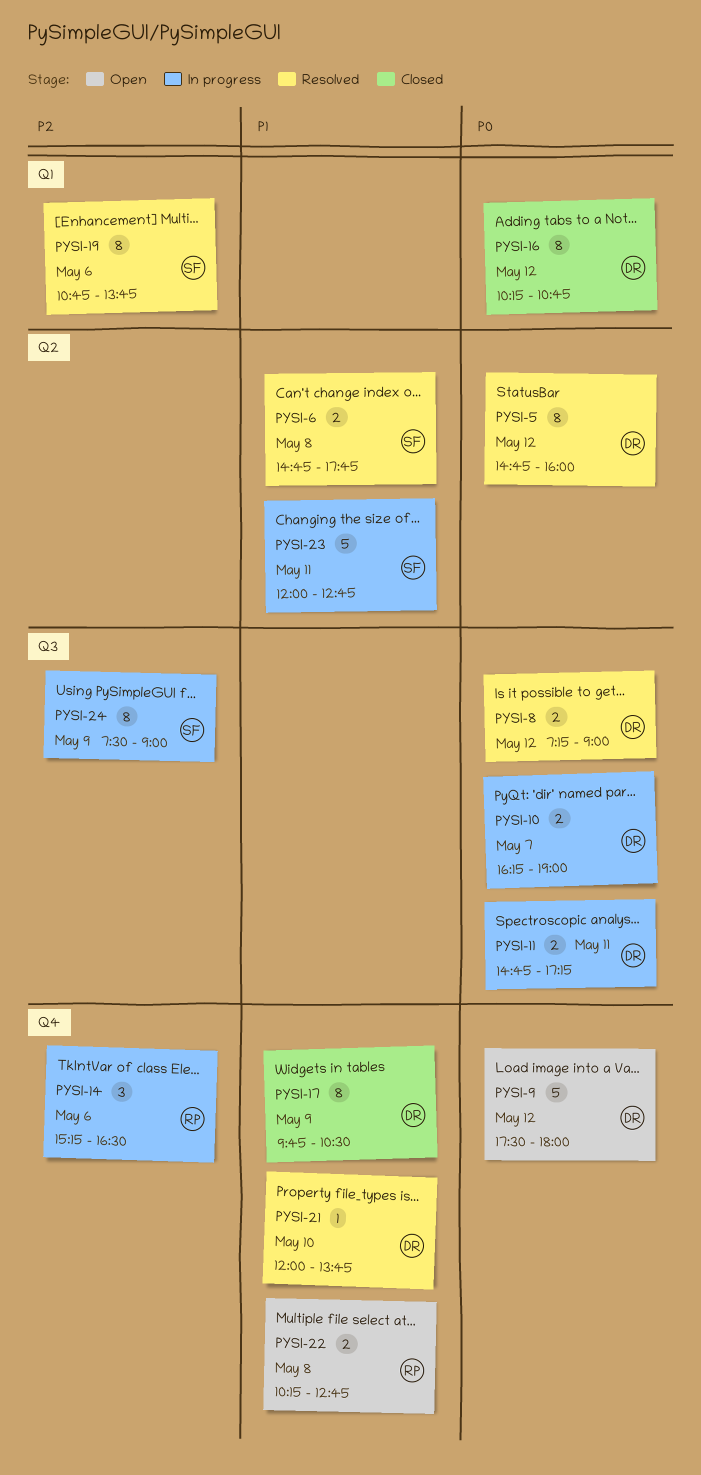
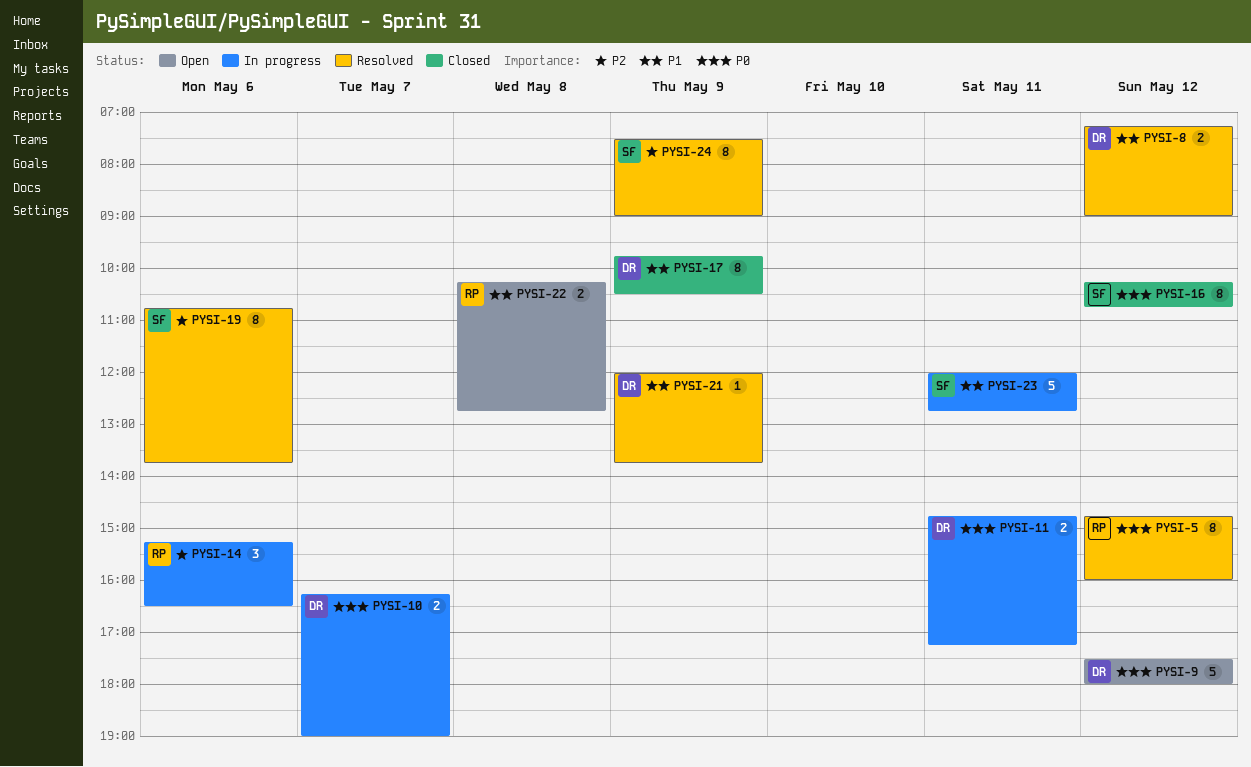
PYSI-5, owner: DR -> RP
PYSI-6: present -> none
PYSI-8, priority: P0 -> P1
PYSI-16, owner: DR -> SF
PYSI-21, day: May 10 -> May 9
PYSI-24, status: In progress -> Resolved

